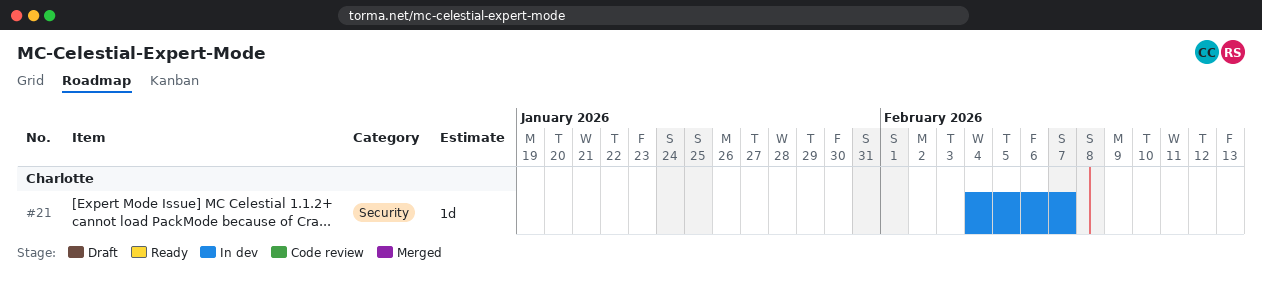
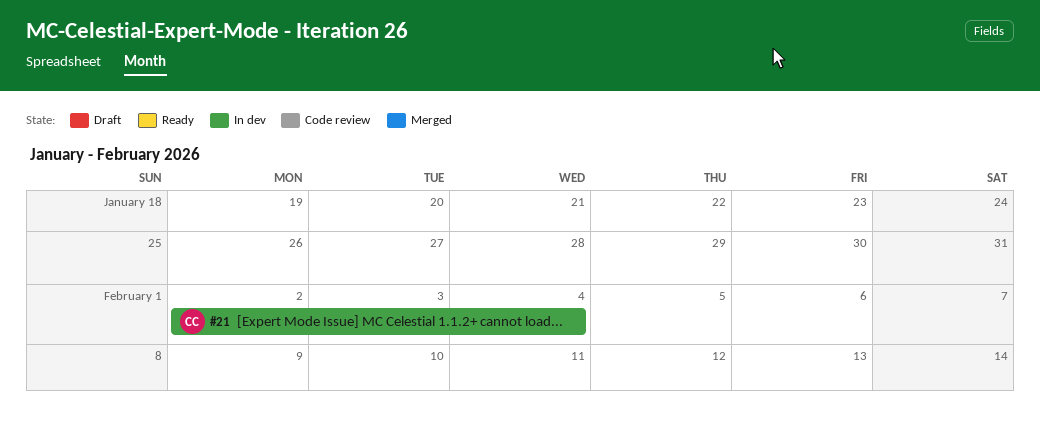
#21, start: Feb 4 -> Feb 2
#21, due: Feb 7 -> Feb 4

